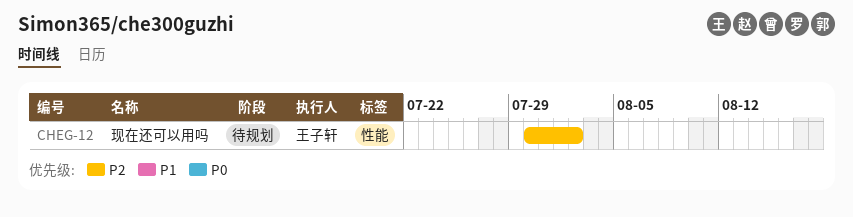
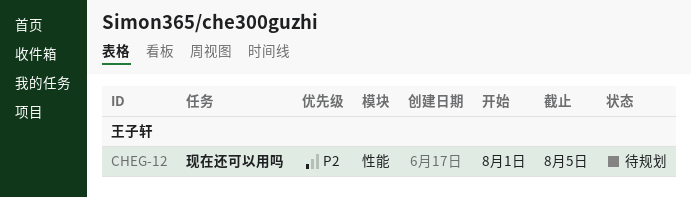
CHEG-12, start: Jul 30 -> Aug 1
CHEG-12, due: Aug 2 -> Aug 5

